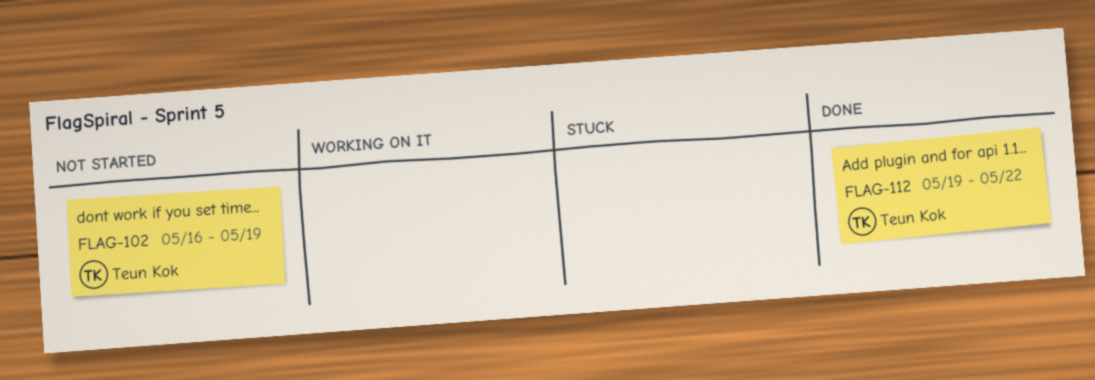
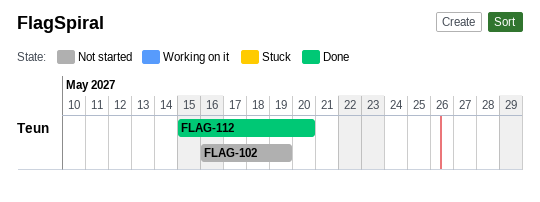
FLAG-112, start: May 19 -> May 15
FLAG-112, due: May 22 -> May 20

